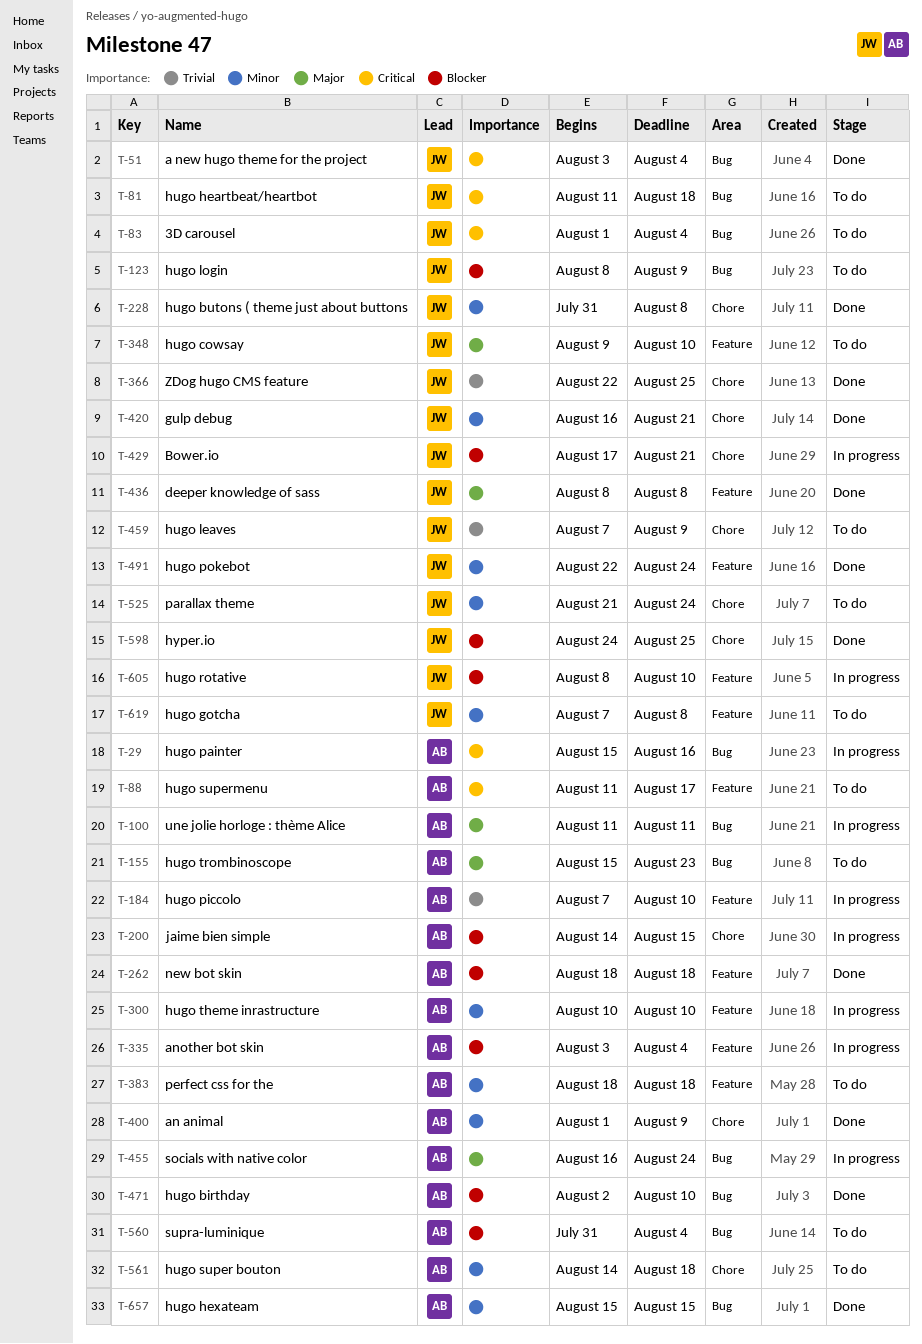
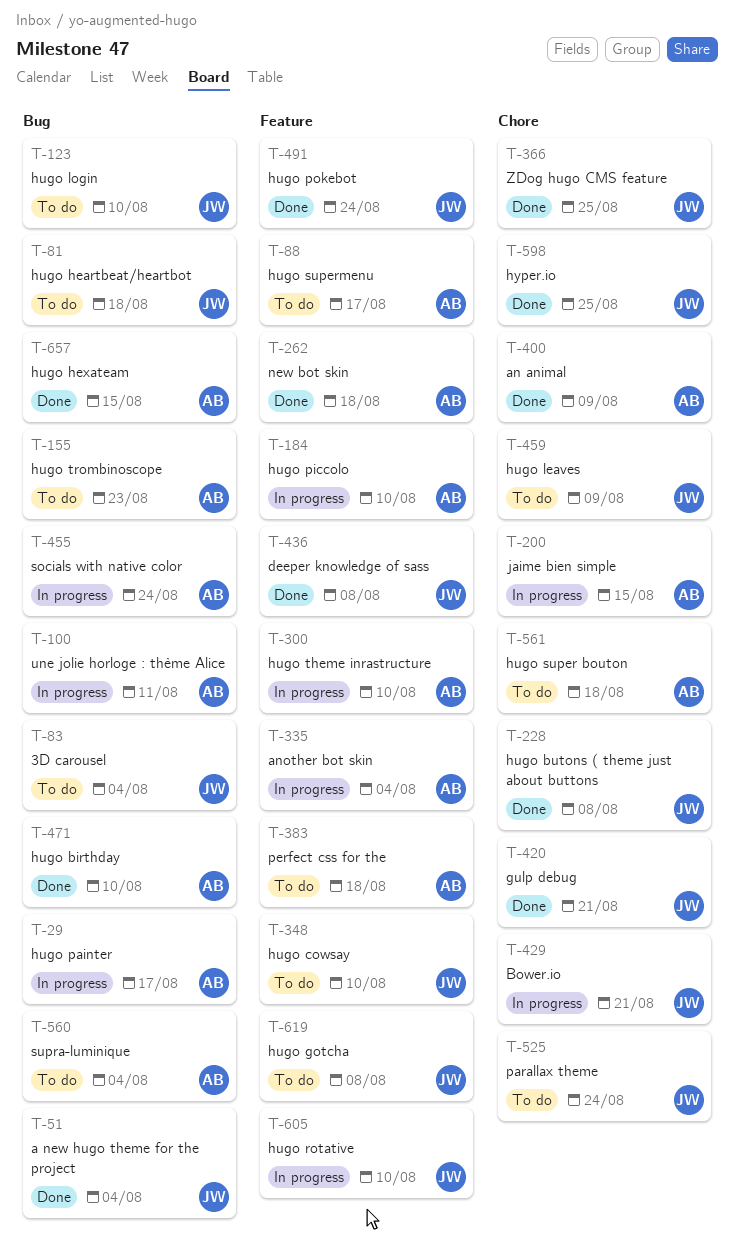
T-29, due: Aug 16 -> Aug 17
T-123, due: Aug 9 -> Aug 10

